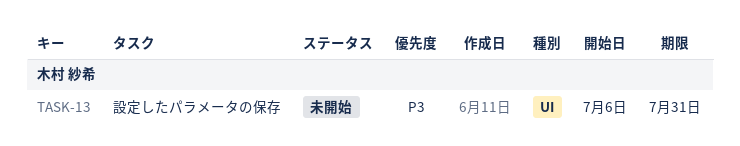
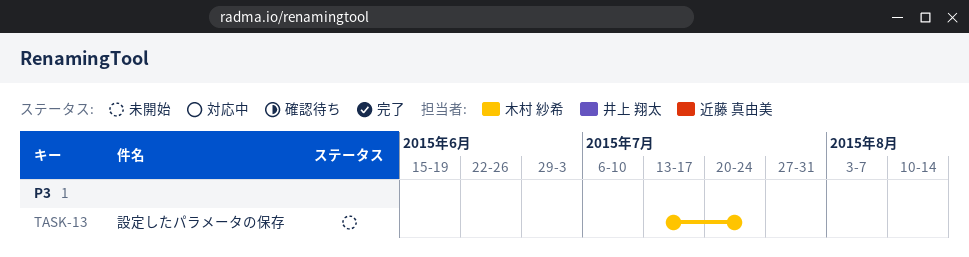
TASK-13, start: Jul 6 -> Jul 13
TASK-13, due: Jul 31 -> Jul 24

